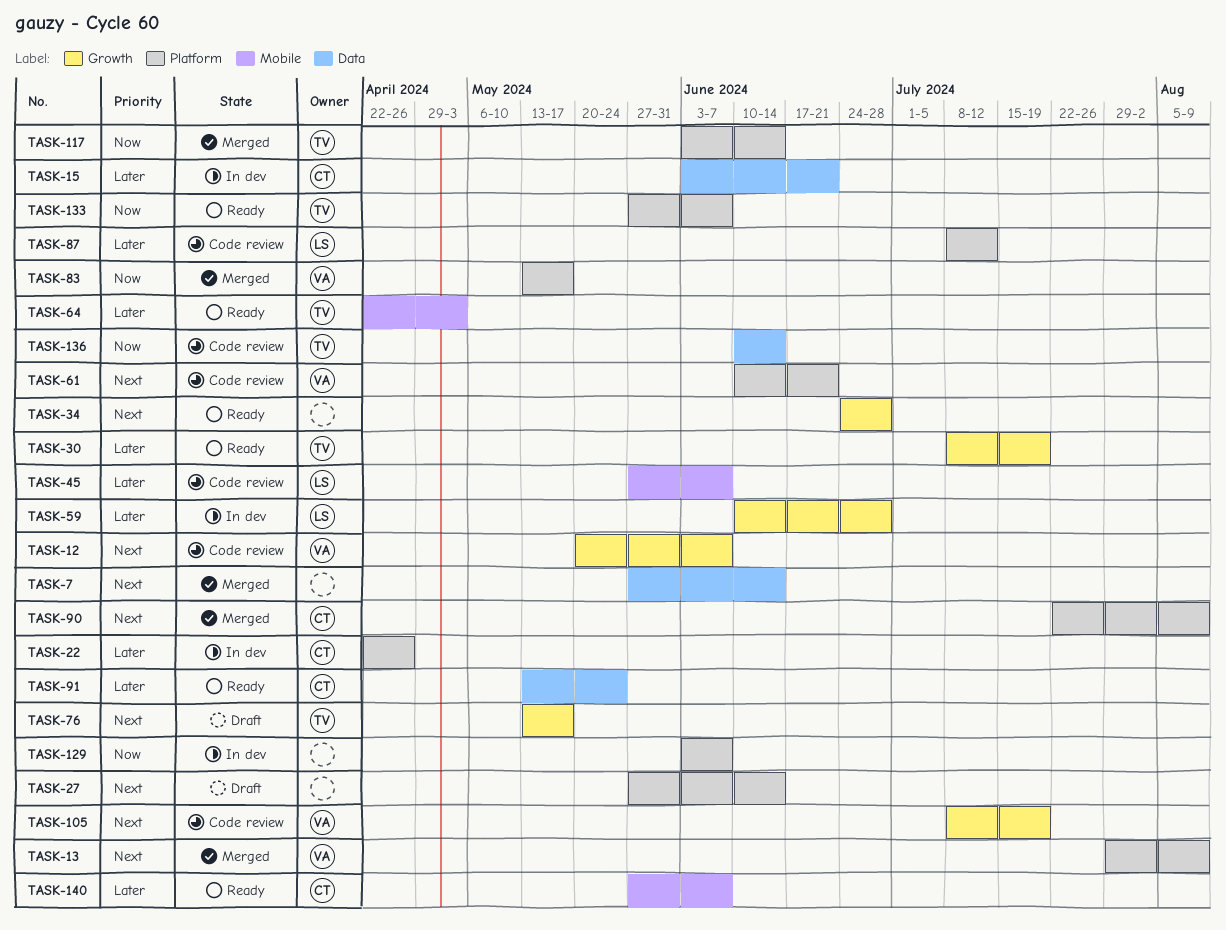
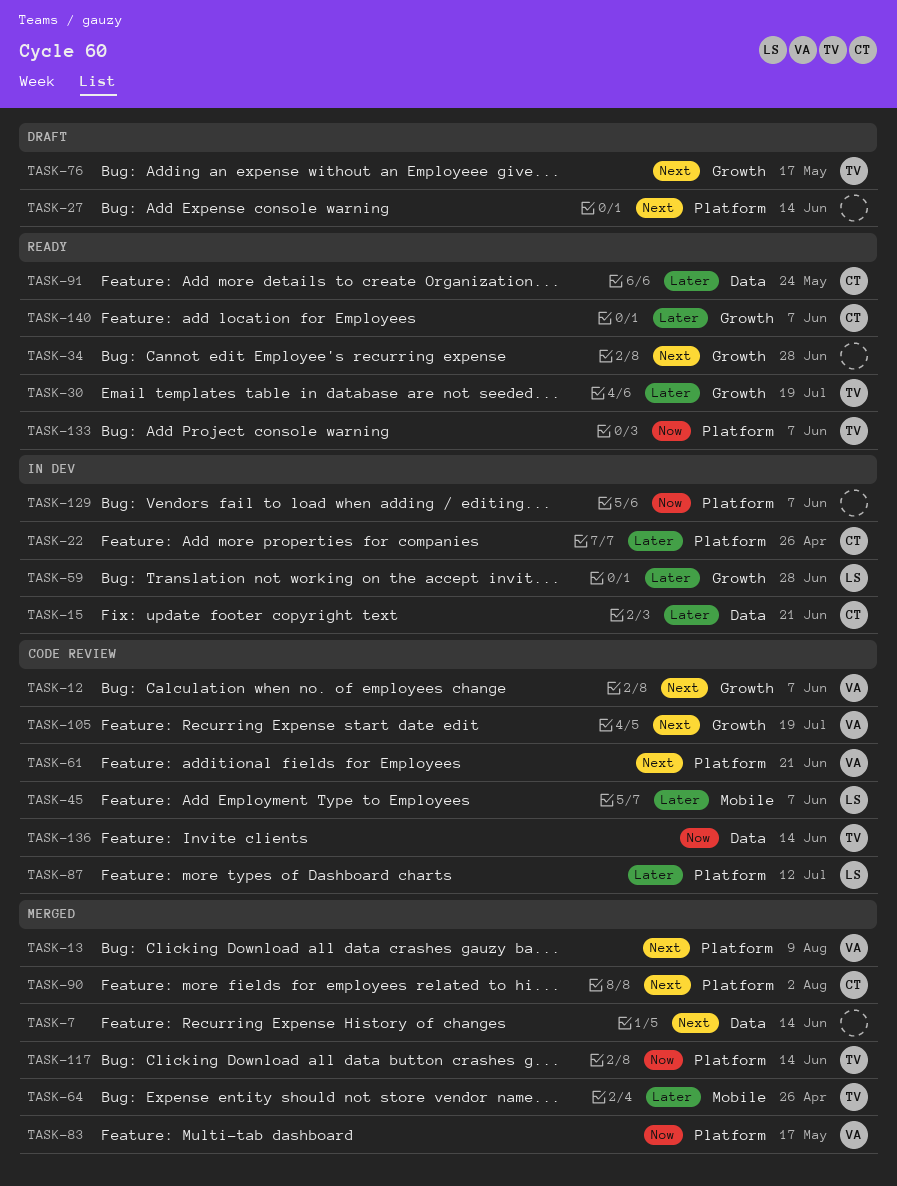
TASK-64, status: Ready -> Merged
TASK-64, due: May 3 -> Apr 26
TASK-90, due: Aug 9 -> Aug 2
TASK-140, label: Mobile -> Growth

